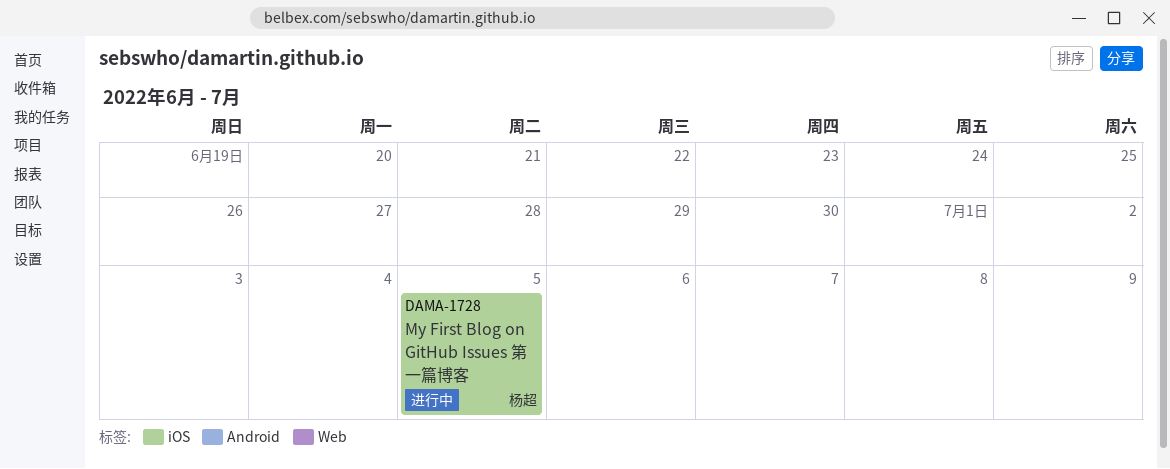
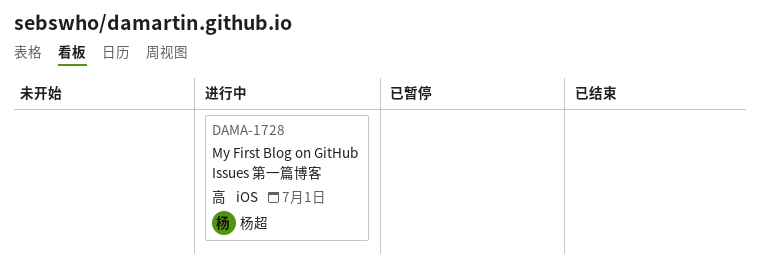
DAMA-1728, due: Jul 5 -> Jul 1

